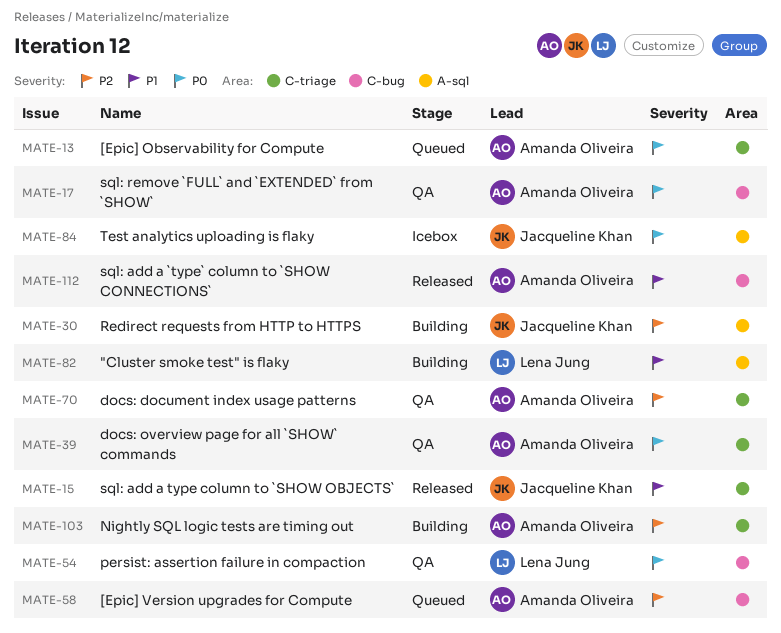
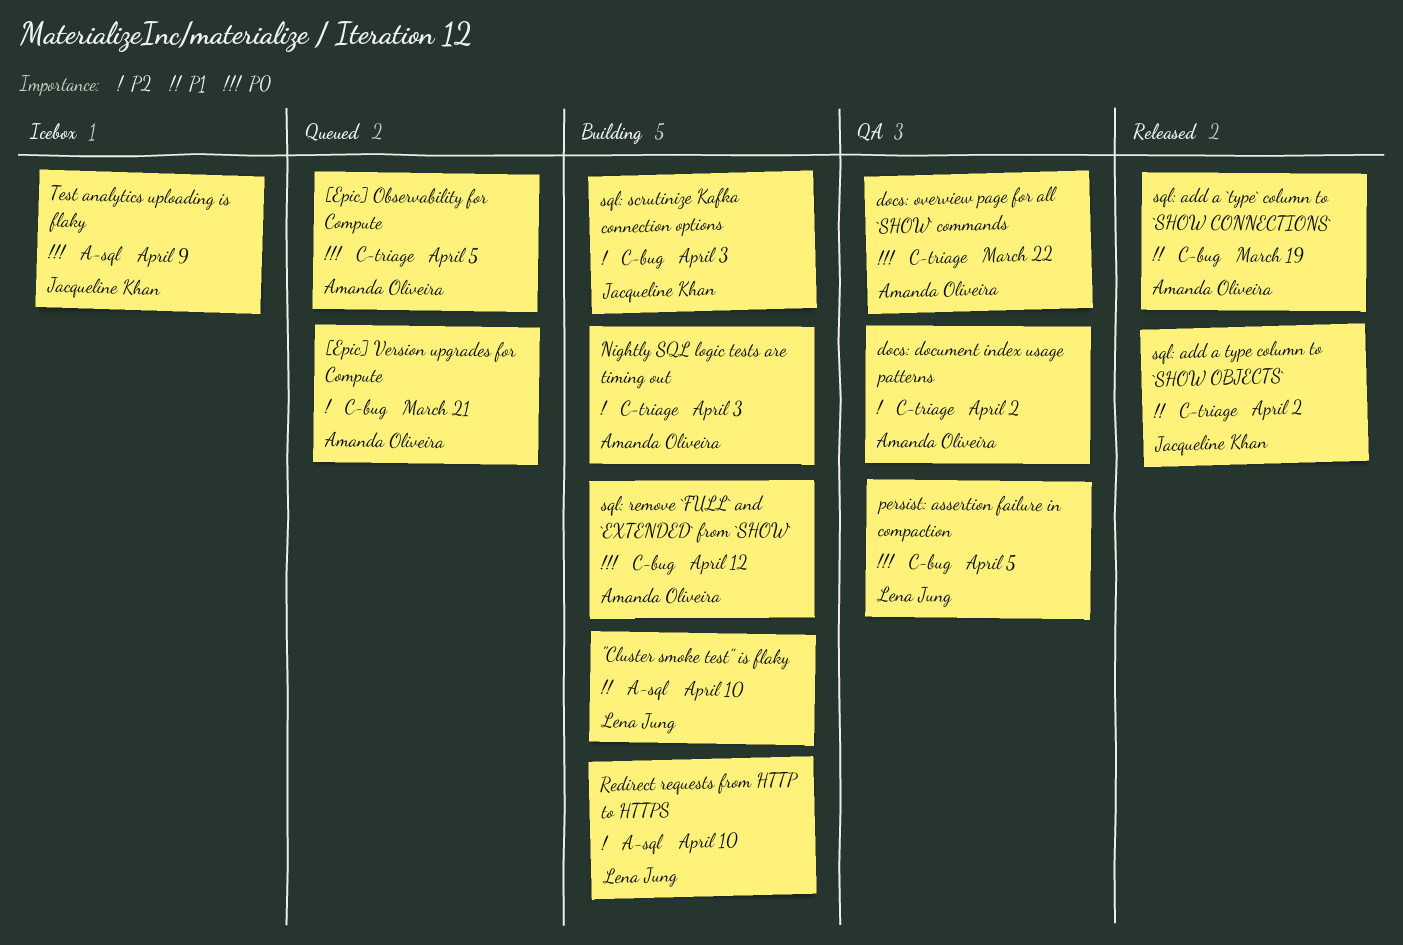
Redirect requests from HTTP to HTTPS, owner: Jacqueline Khan -> Lena Jung
sql: remove `FULL` and `EXTENDED` from `SHOW`, status: QA -> Building
sql: scrutinize Kafka connection options: none -> present

